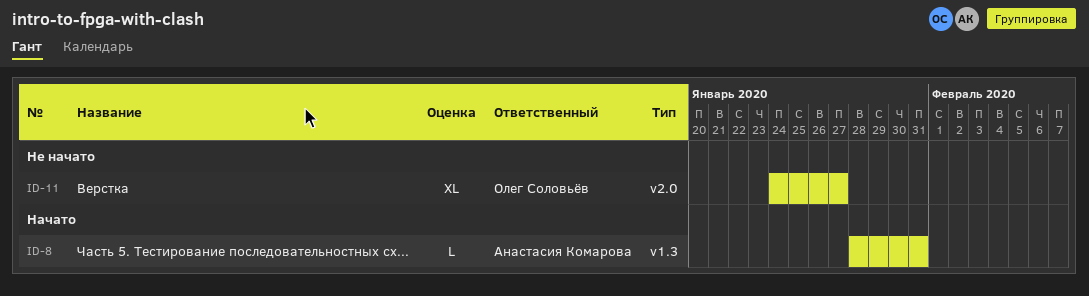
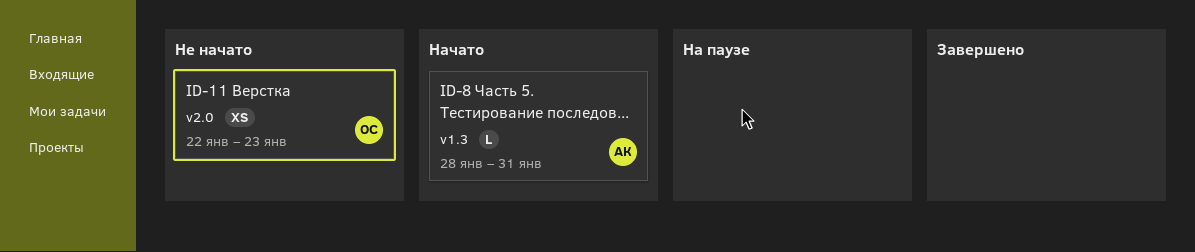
ID-11, estimate: XL -> XS
ID-11, start: Jan 24 -> Jan 22
ID-11, due: Jan 27 -> Jan 23

